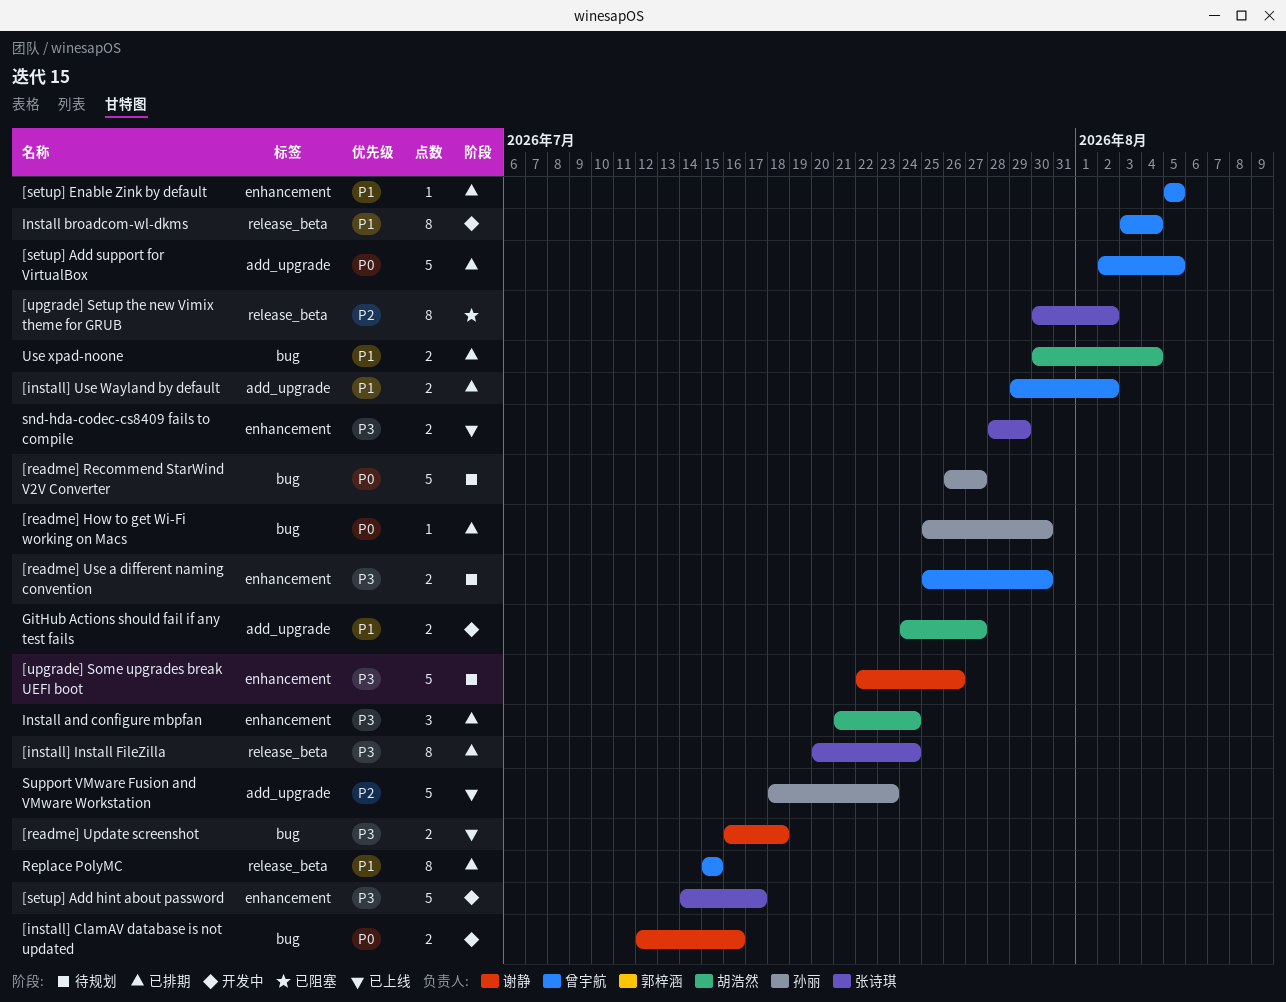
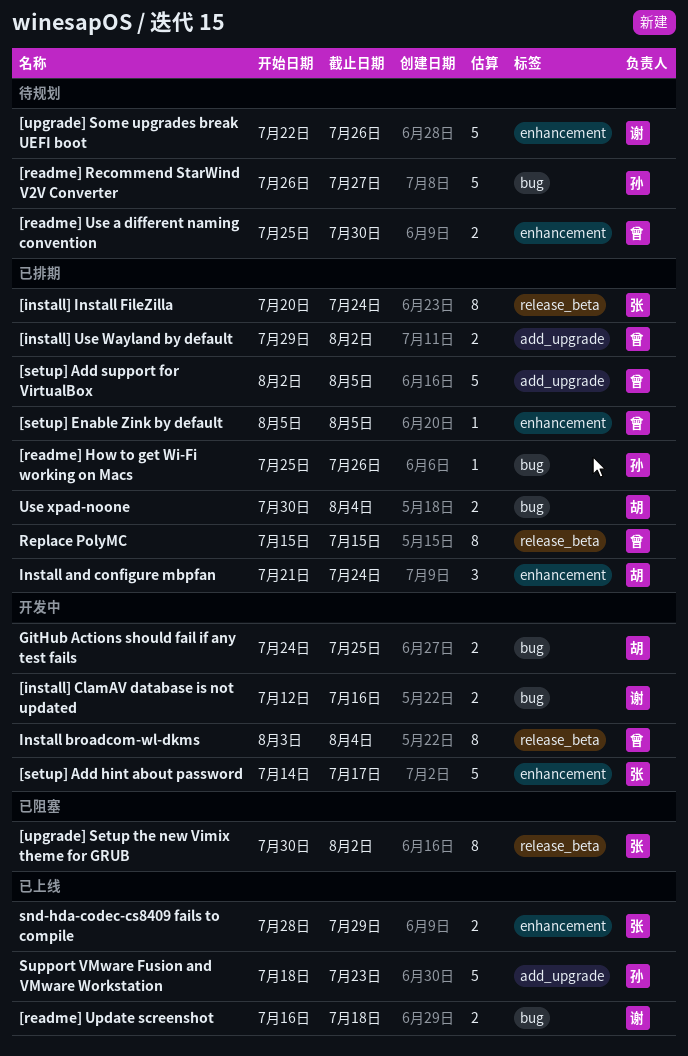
[readme] How to get Wi-Fi working on Macs, due: Jul 30 -> Jul 26
GitHub Actions should fail if any test fails, label: add_upgrade -> bug
GitHub Actions should fail if any test fails, due: Jul 27 -> Jul 25

